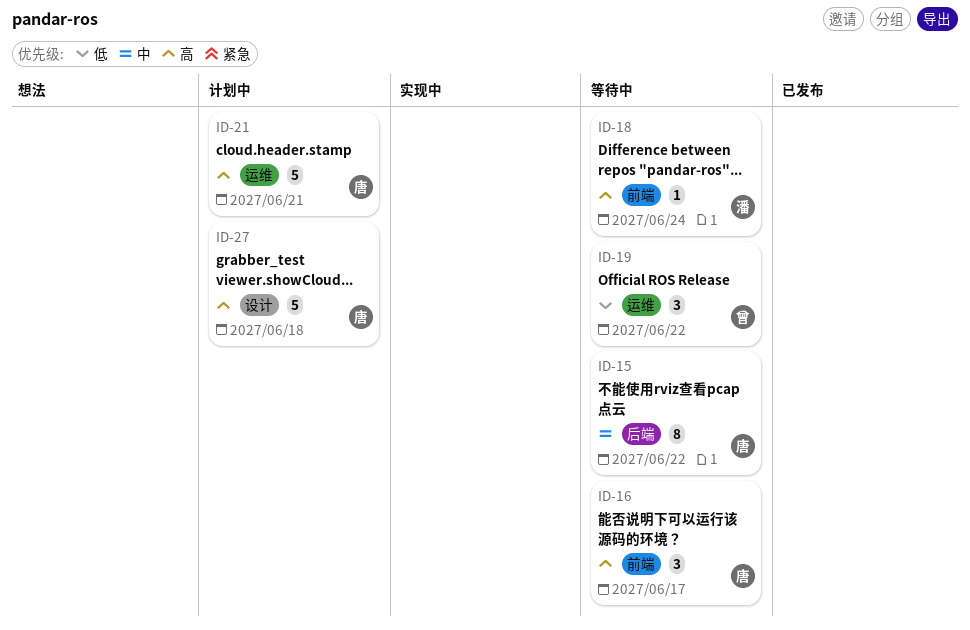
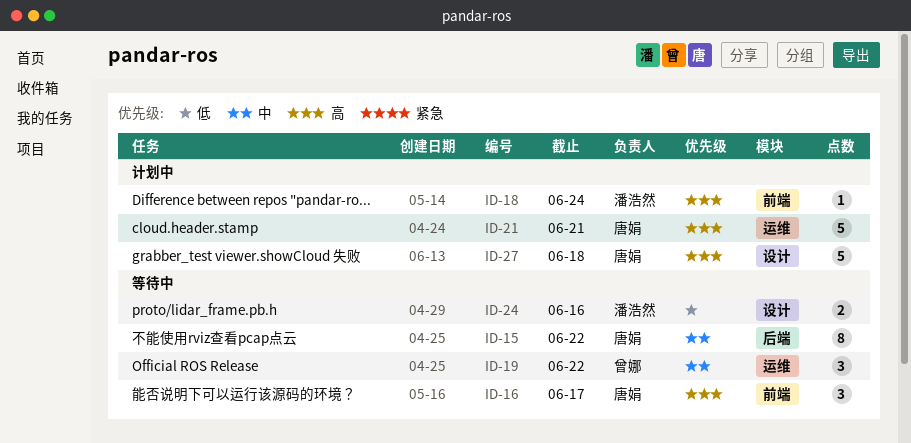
ID-18, status: 等待中 -> 计划中
ID-19, priority: 低 -> 中
ID-24: none -> present

